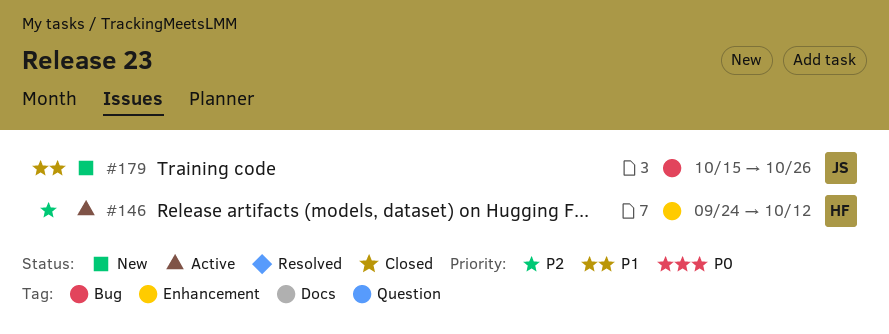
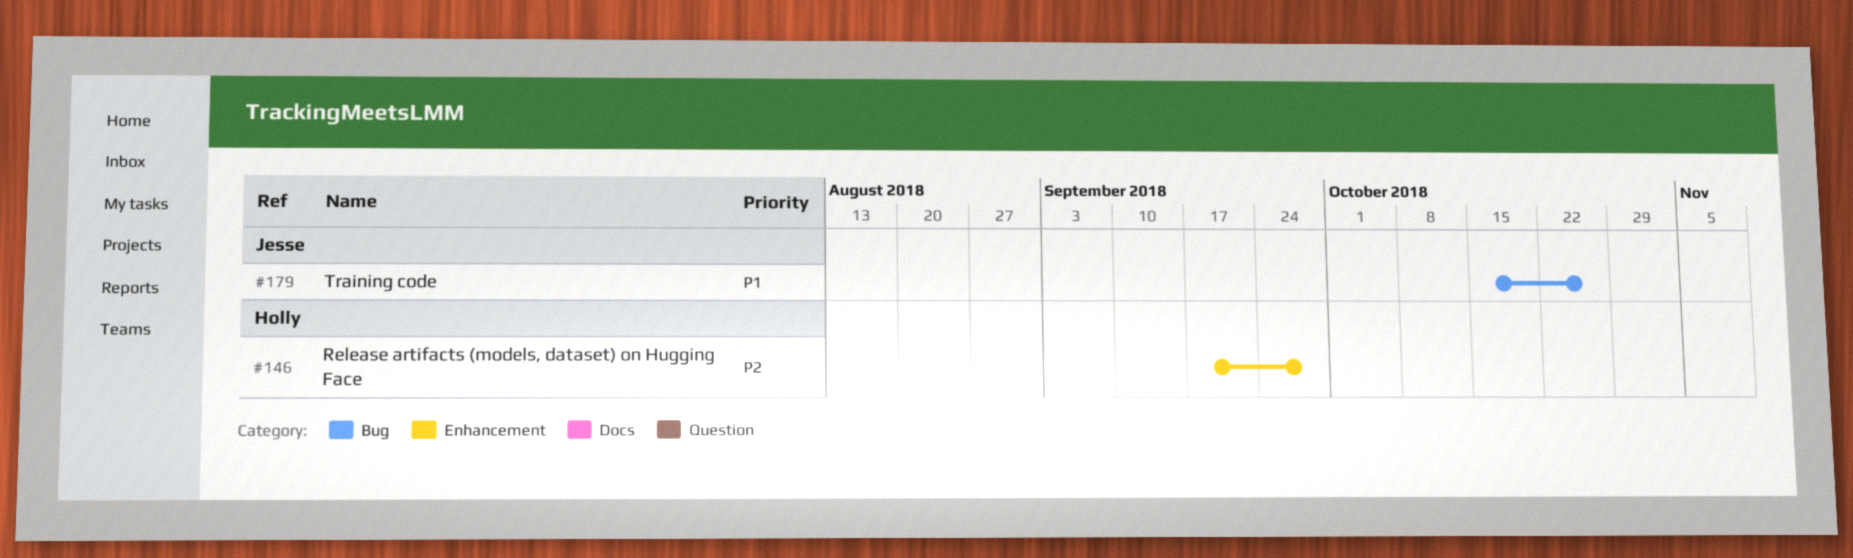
#146, start: Sep 24 -> Sep 17
#146, due: Oct 12 -> Sep 28

